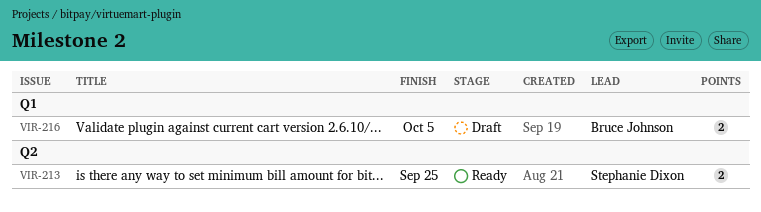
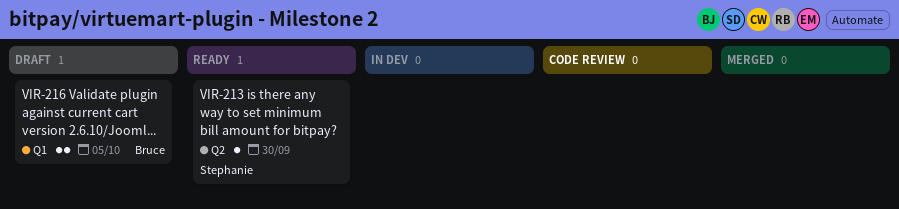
VIR-213, estimate: 2 -> 1
VIR-213, due: Sep 25 -> Sep 30

